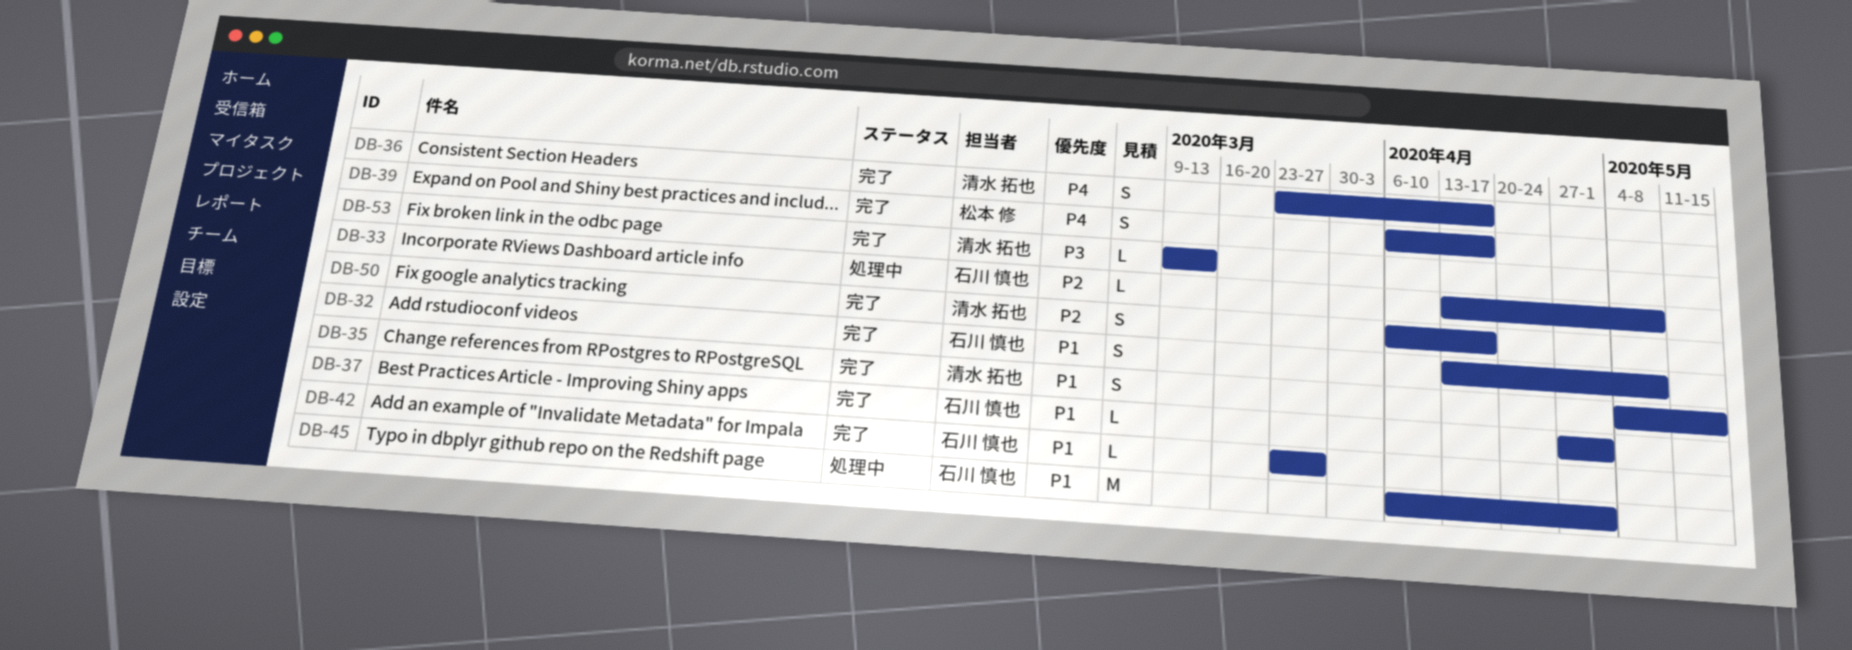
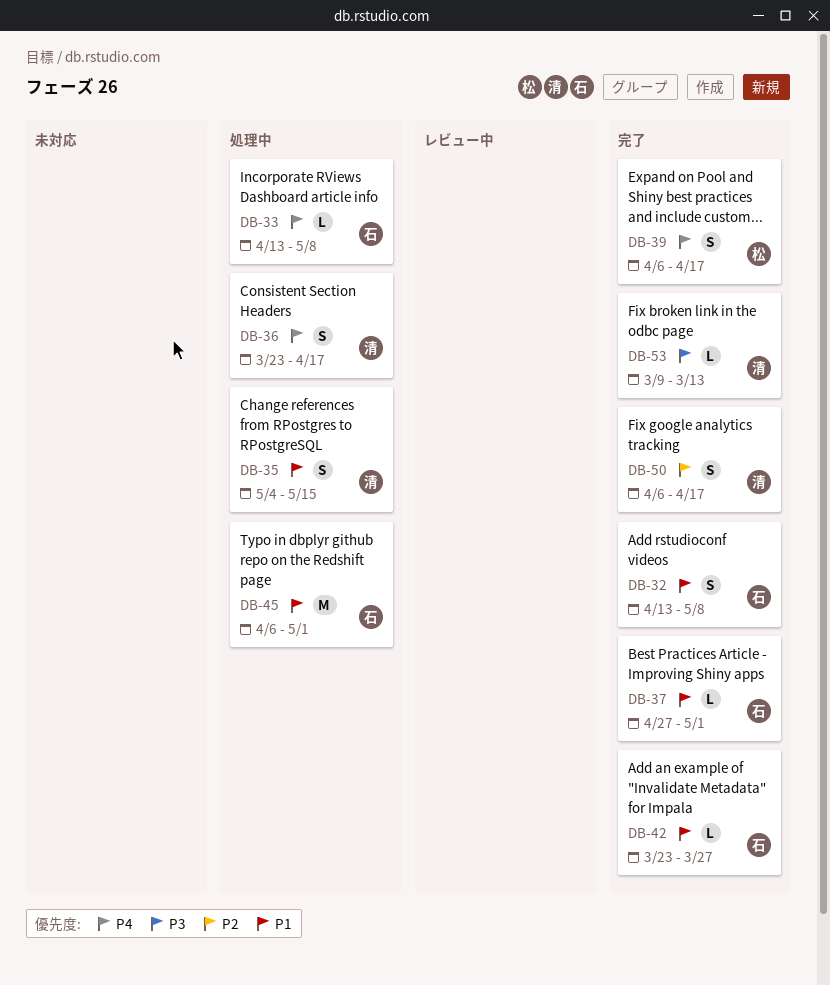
DB-33, priority: P2 -> P4
DB-35, status: 完了 -> 処理中
DB-36, status: 完了 -> 処理中

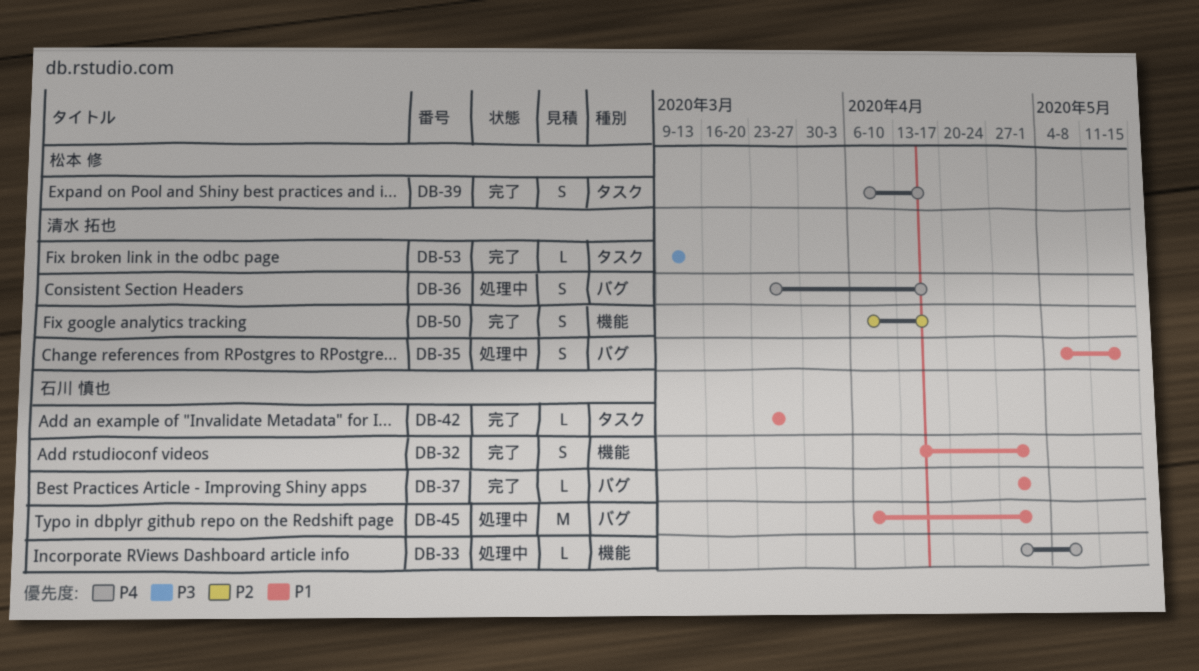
DB-32, due: May 8 -> May 1
DB-33, start: Apr 13 -> Apr 27

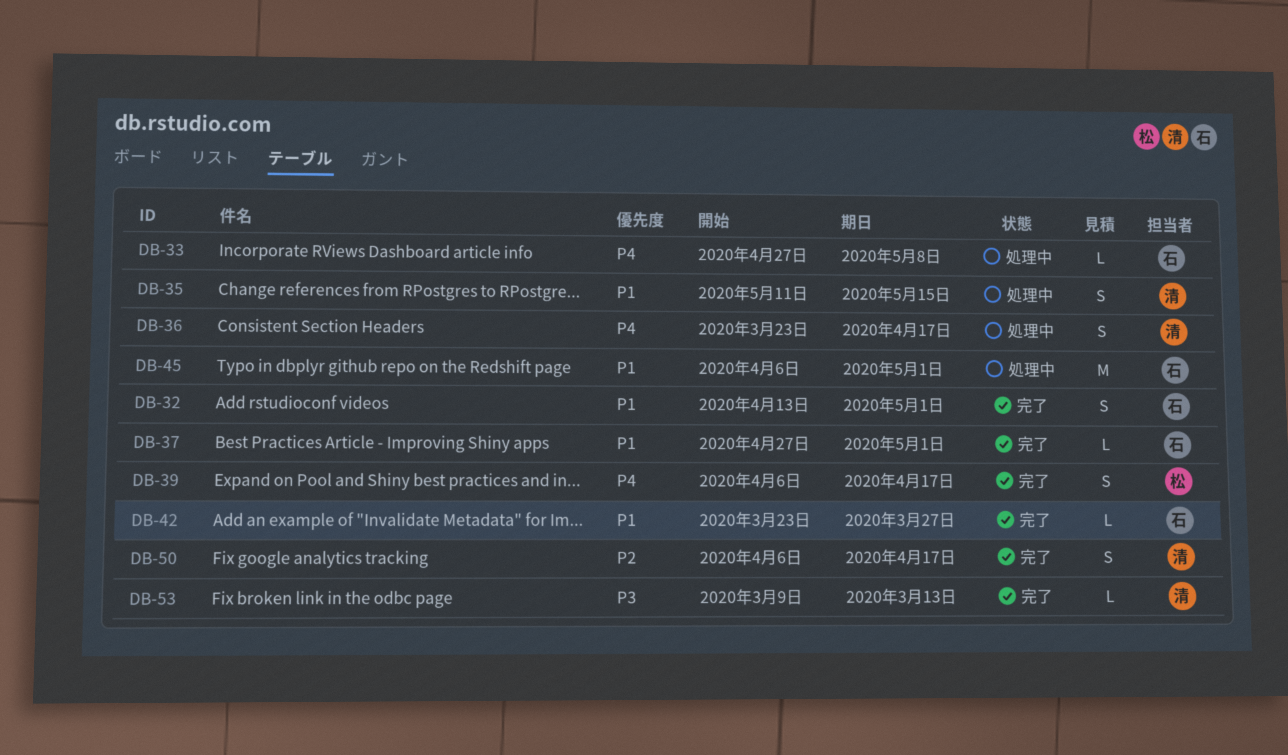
DB-35, start: May 4 -> May 11

